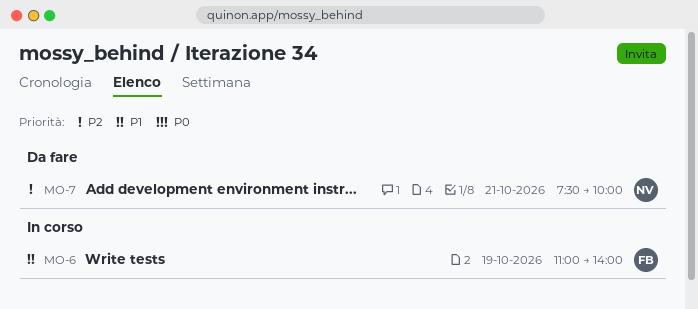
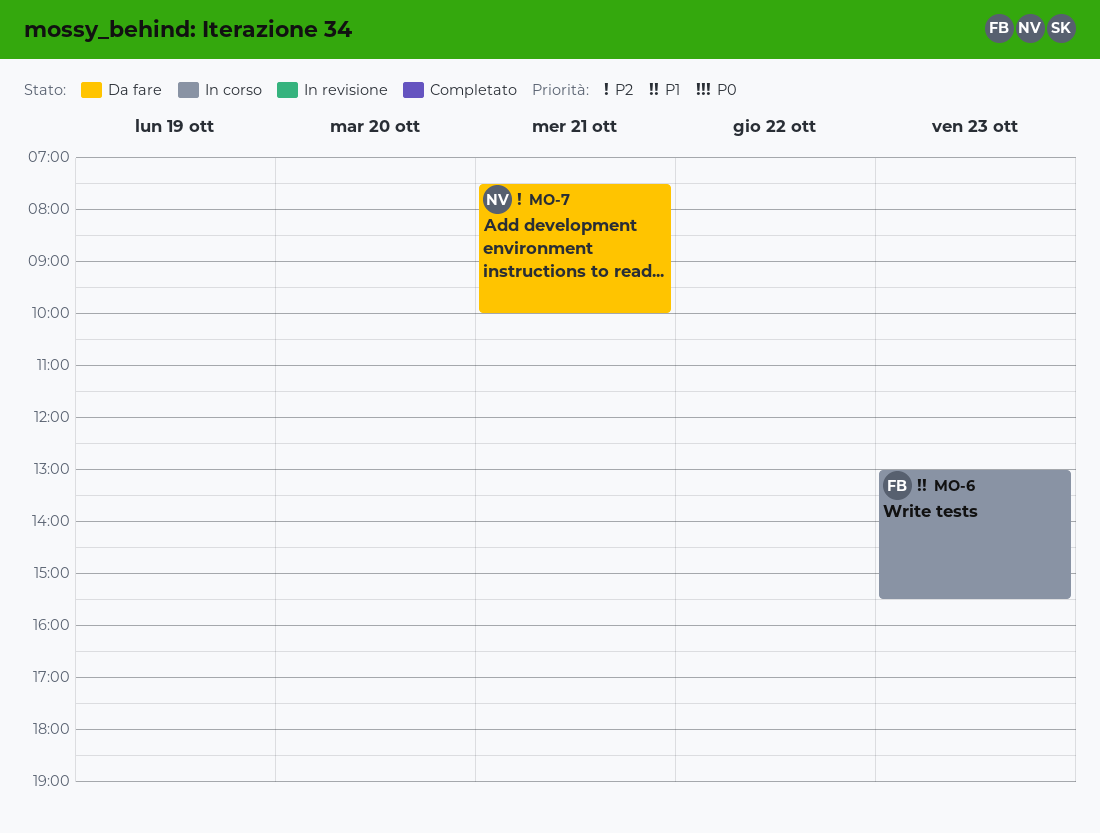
MO-6, day: Oct 19 -> Oct 23
MO-6, begins: 11:00 -> 13:00
MO-6, ends: 14:00 -> 15:30

